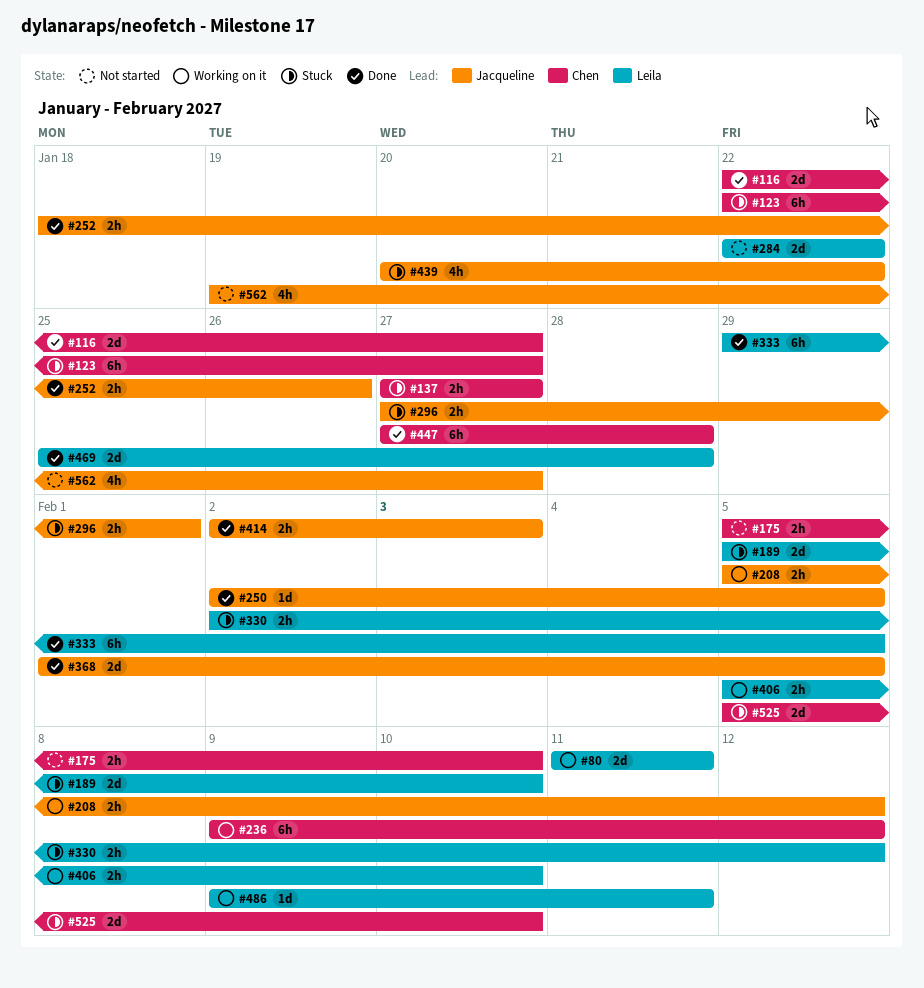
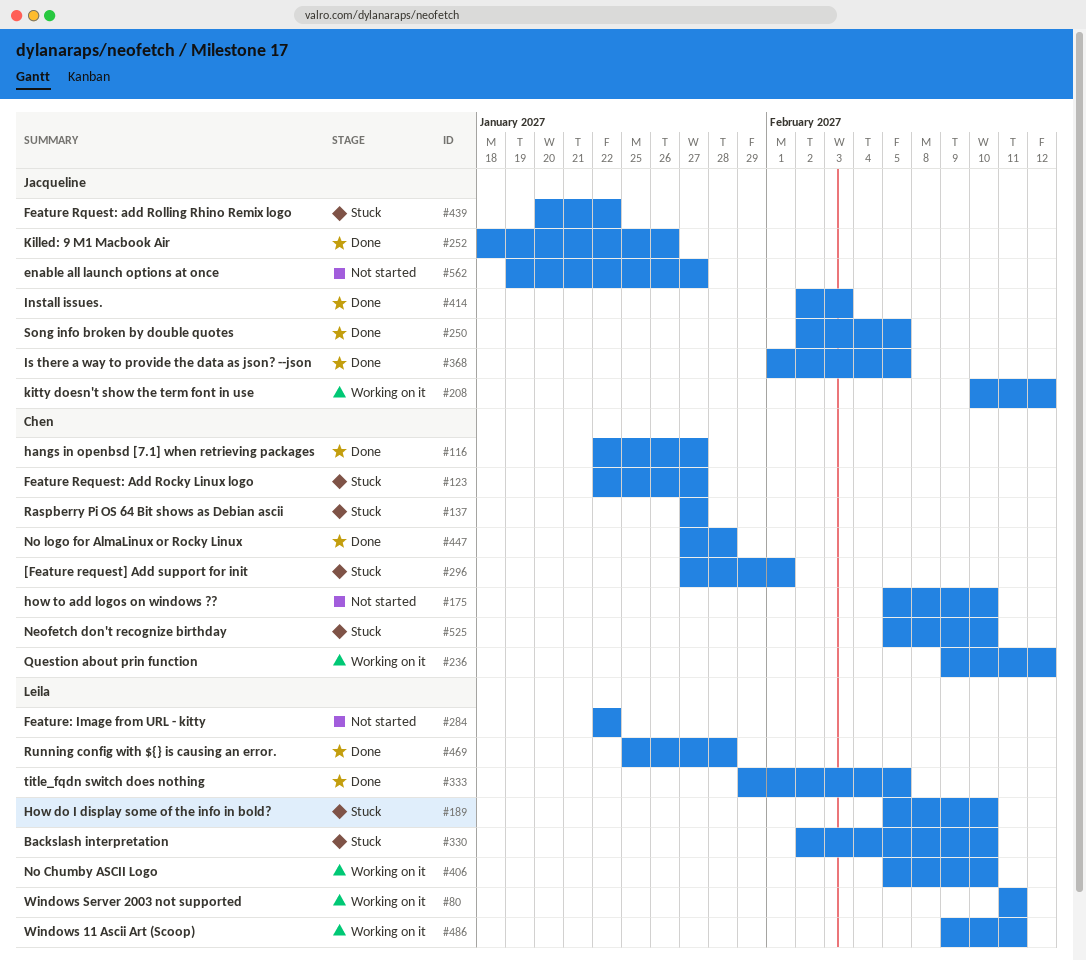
#208, start: Feb 5 -> Feb 10
#296, owner: Jacqueline -> Chen
#330, due: Feb 12 -> Feb 10

